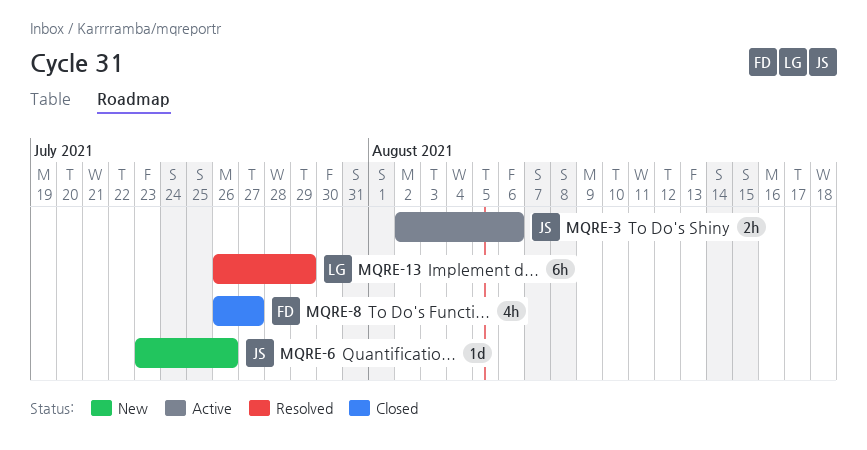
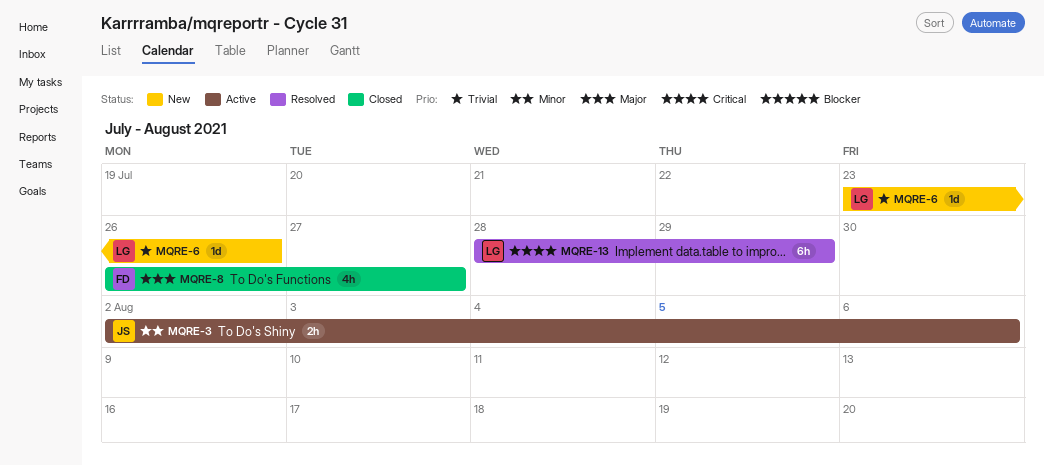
MQRE-6, owner: JS -> LG
MQRE-13, start: Jul 26 -> Jul 28

